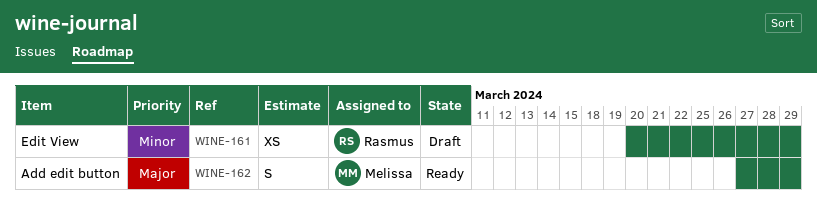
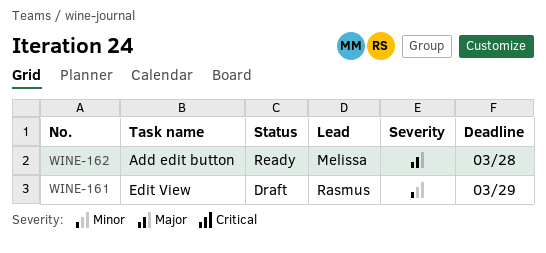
WINE-162, due: Mar 29 -> Mar 28

